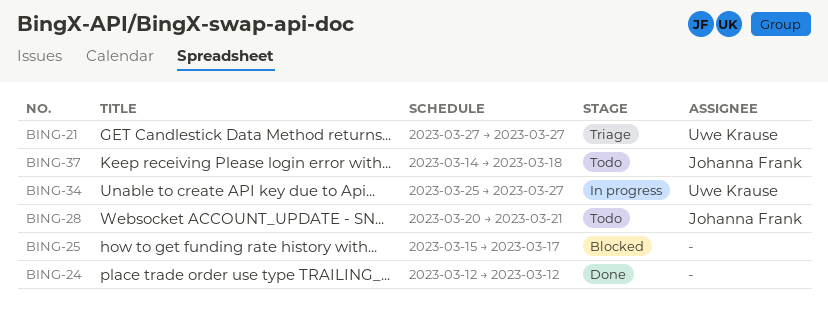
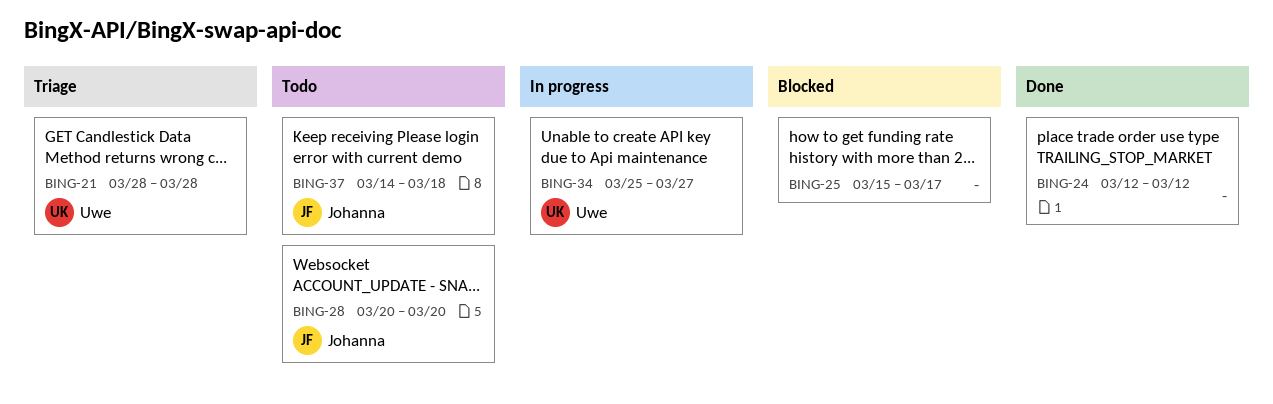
BING-21, start: Mar 27 -> Mar 28
BING-21, due: Mar 27 -> Mar 28
BING-28, due: Mar 21 -> Mar 20

